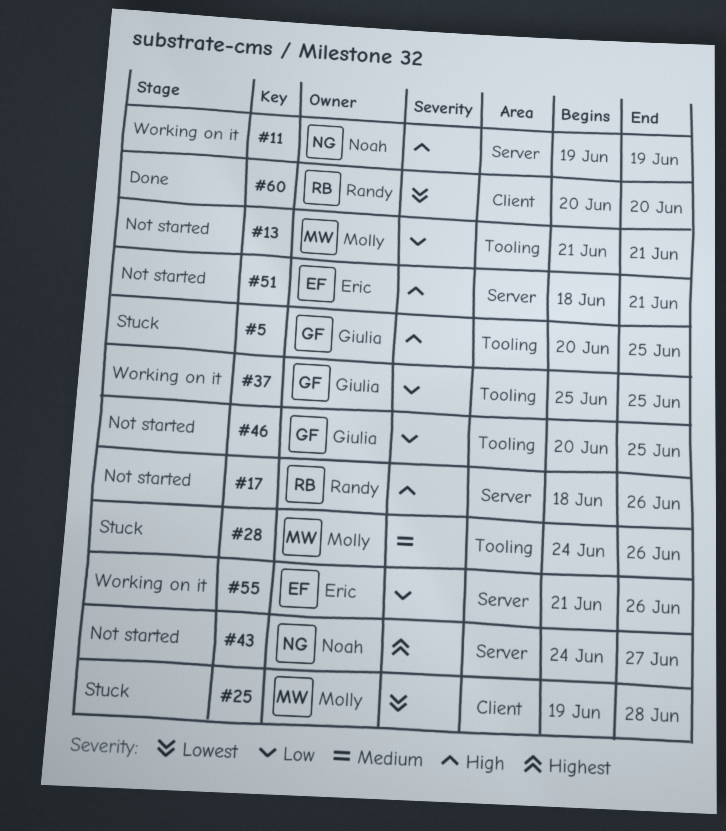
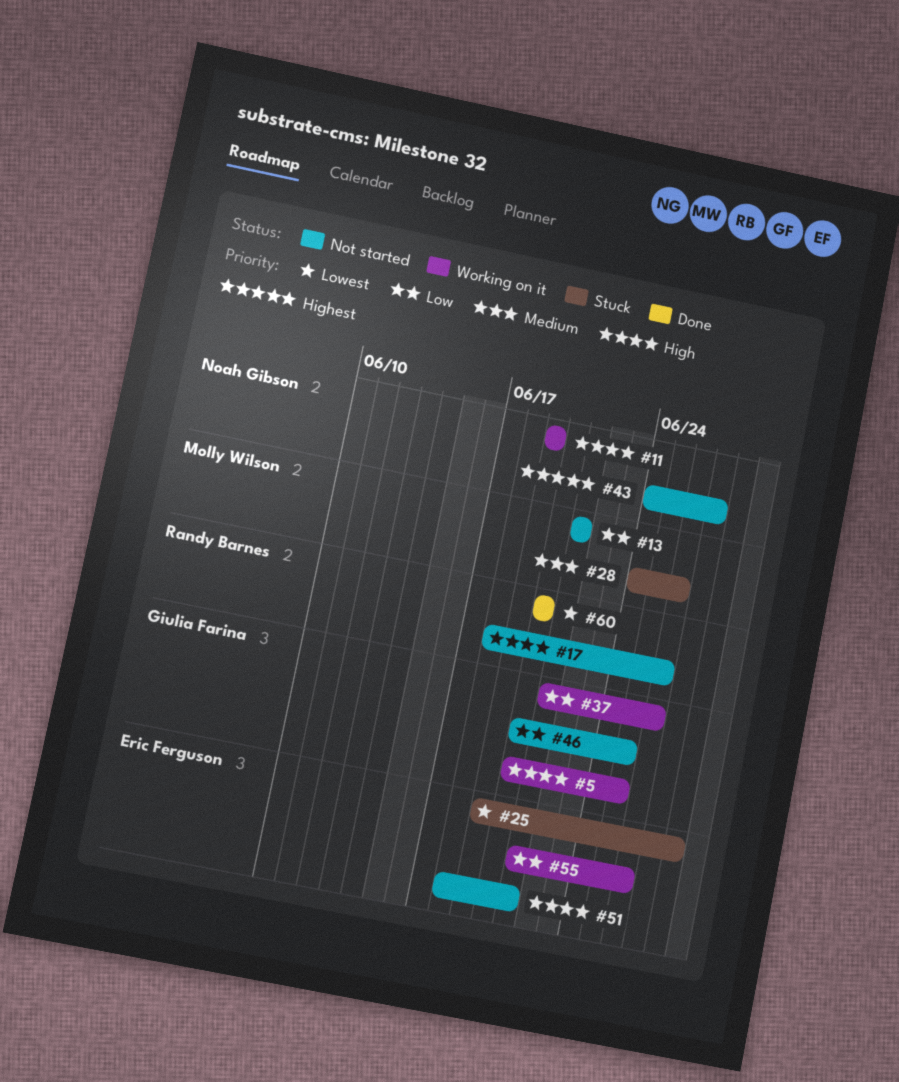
#5, status: Stuck -> Working on it
#25, owner: Molly Wilson -> Eric Ferguson
#37, start: Jun 25 -> Jun 21
#37, due: Jun 25 -> Jun 26

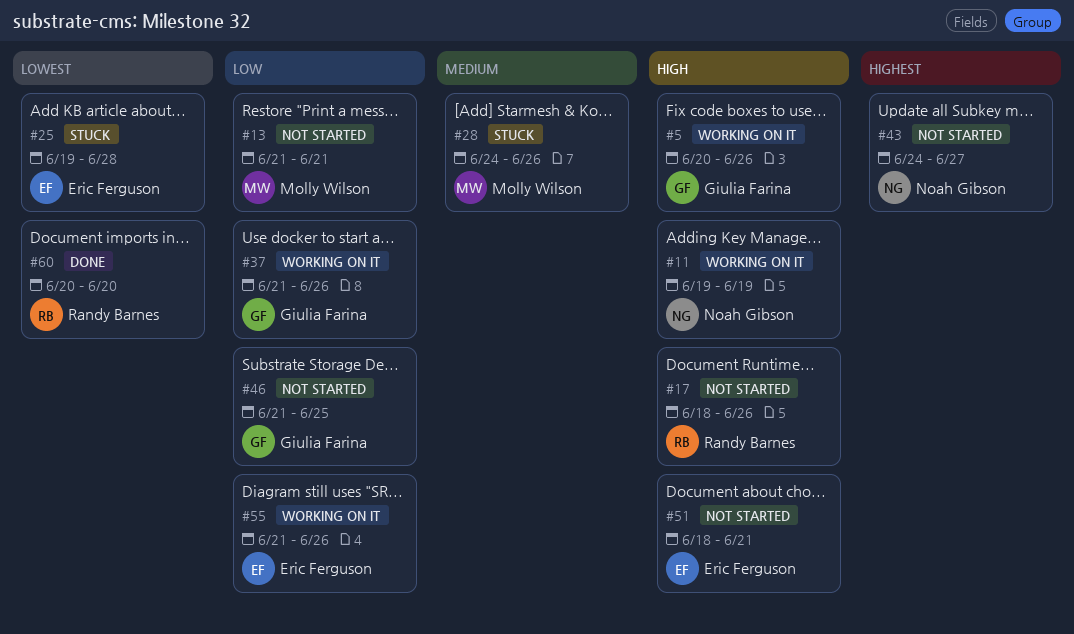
#5, due: Jun 25 -> Jun 26
#46, start: Jun 20 -> Jun 21

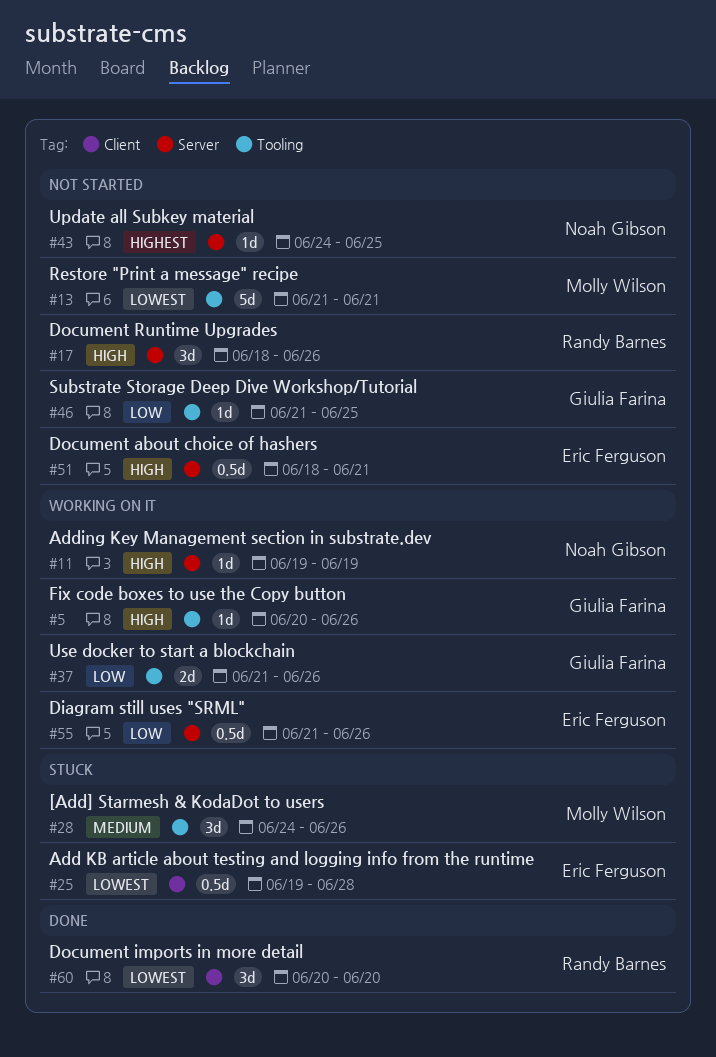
#13, priority: Low -> Lowest
#43, due: Jun 27 -> Jun 25

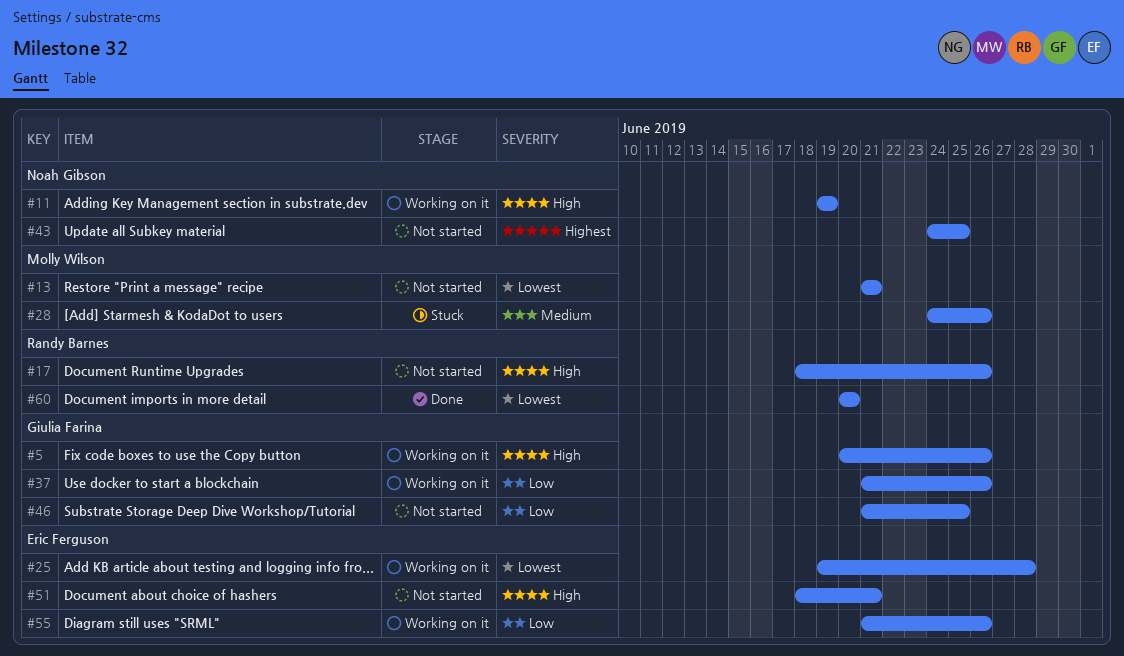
#25, status: Stuck -> Working on it

